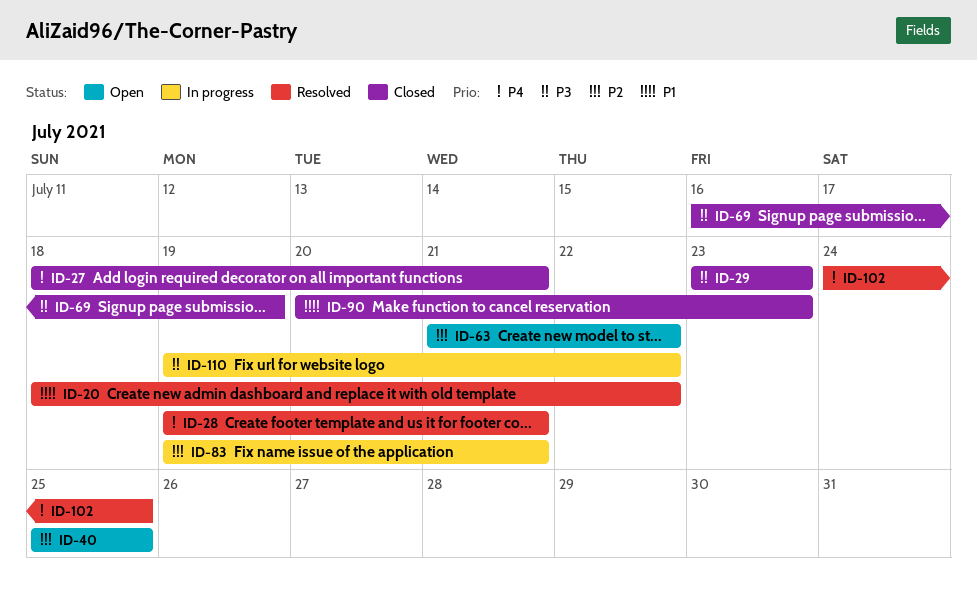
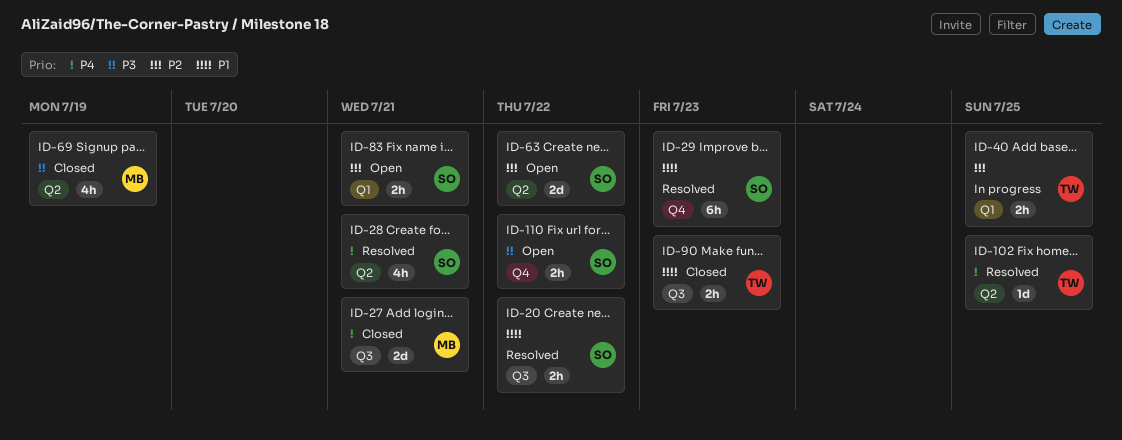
ID-29, status: Closed -> Resolved
ID-29, priority: P3 -> P1
ID-40, status: Open -> In progress
ID-83, status: In progress -> Open
ID-110, status: In progress -> Open

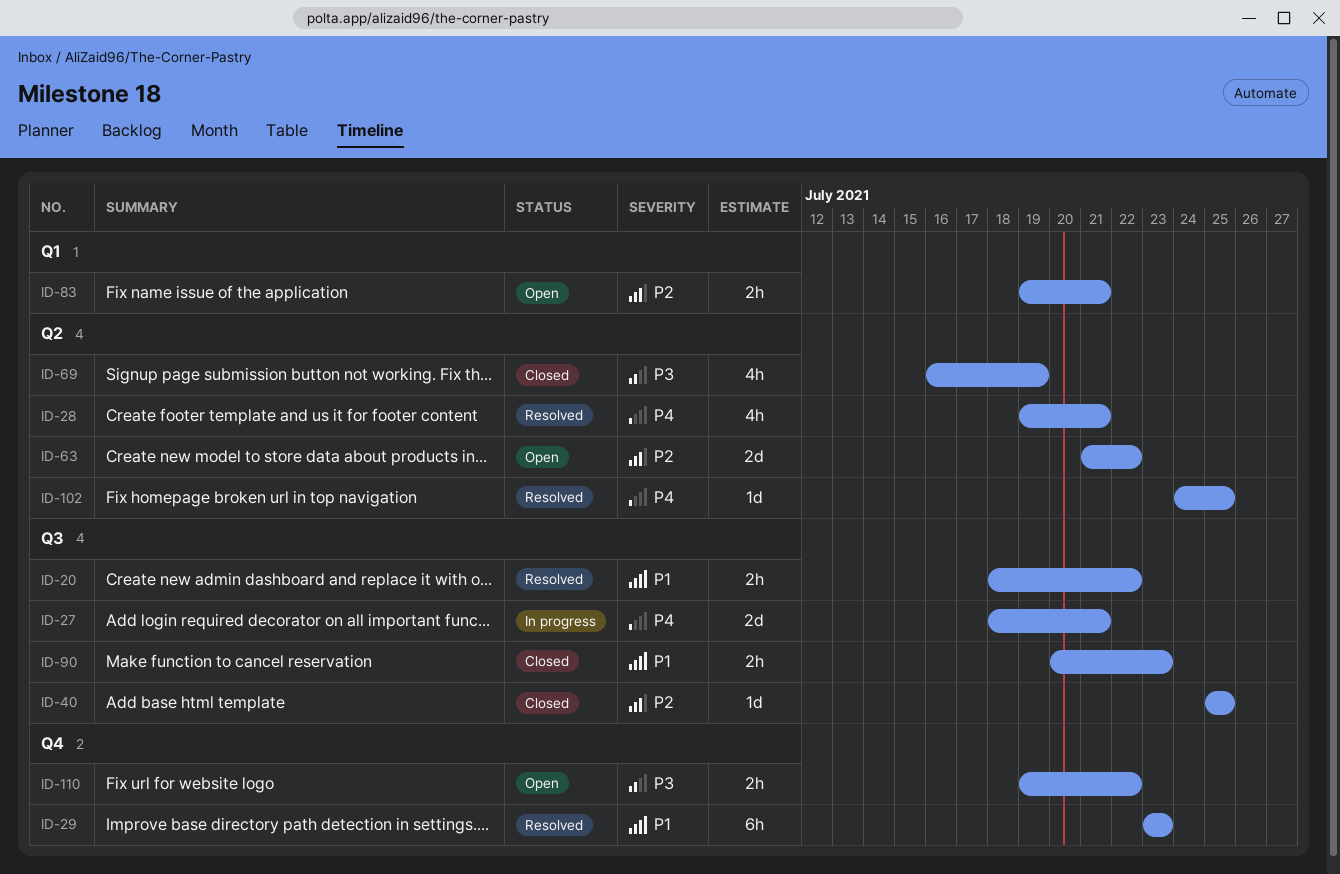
ID-27, status: Closed -> In progress
ID-40, status: In progress -> Closed
ID-40, label: Q1 -> Q3
ID-40, estimate: 2h -> 1d

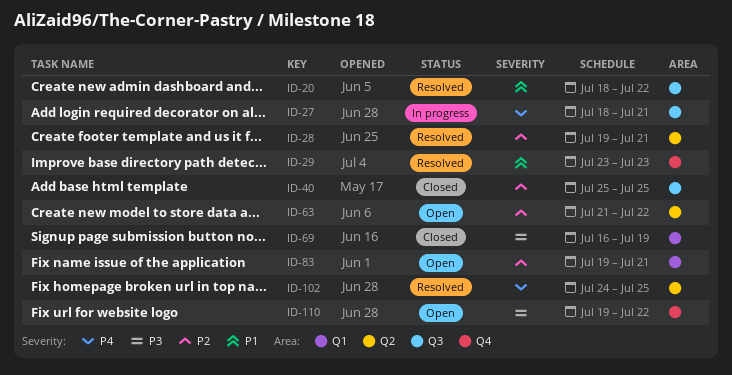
ID-28, priority: P4 -> P2
ID-69, label: Q2 -> Q1
ID-90: present -> none

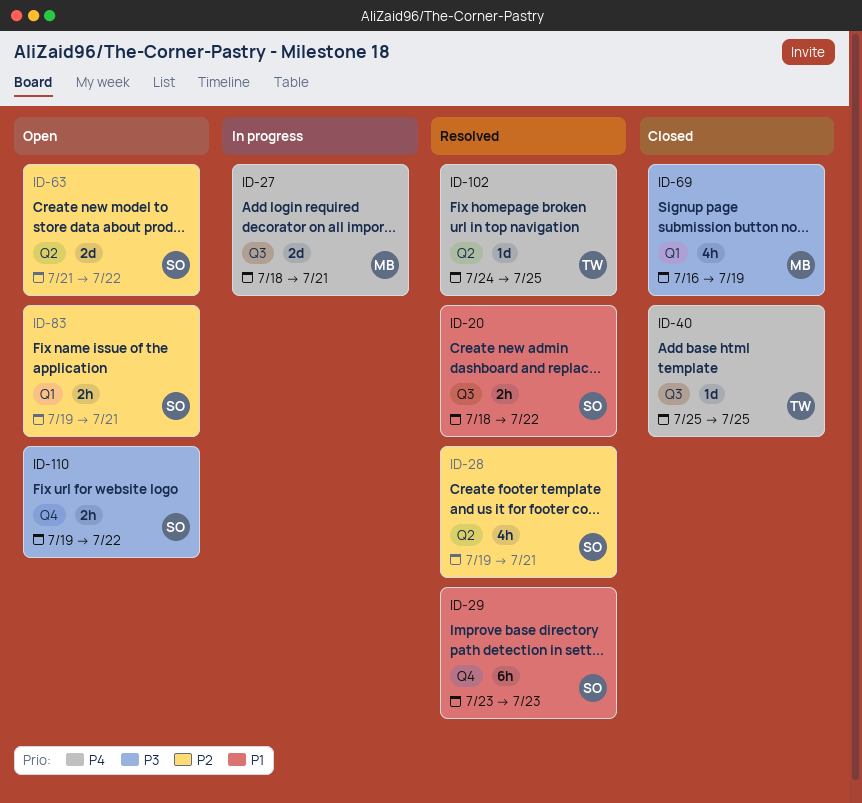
ID-40, priority: P2 -> P4

